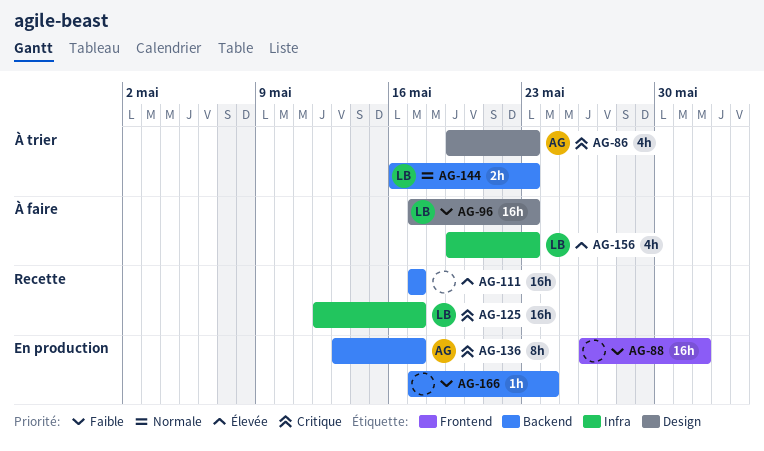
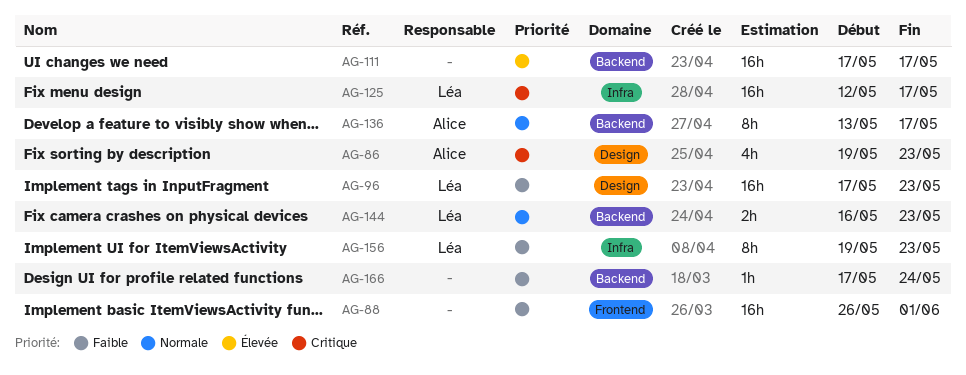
AG-136, priority: Critique -> Normale
AG-156, priority: Élevée -> Faible
AG-156, estimate: 4h -> 8h

